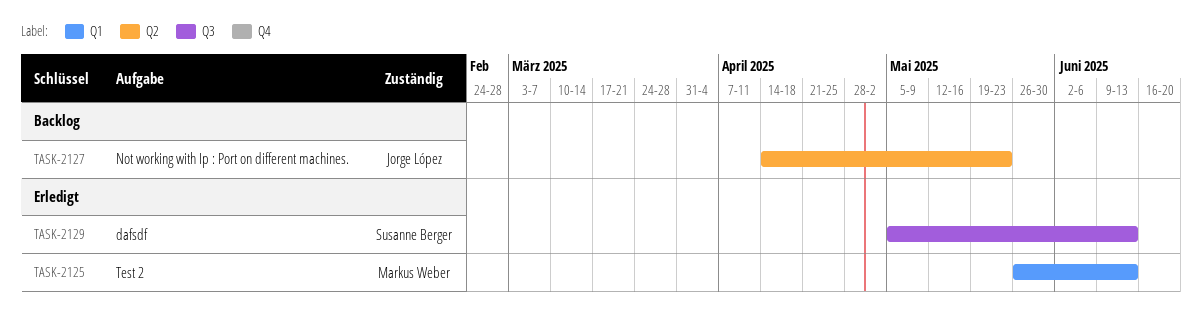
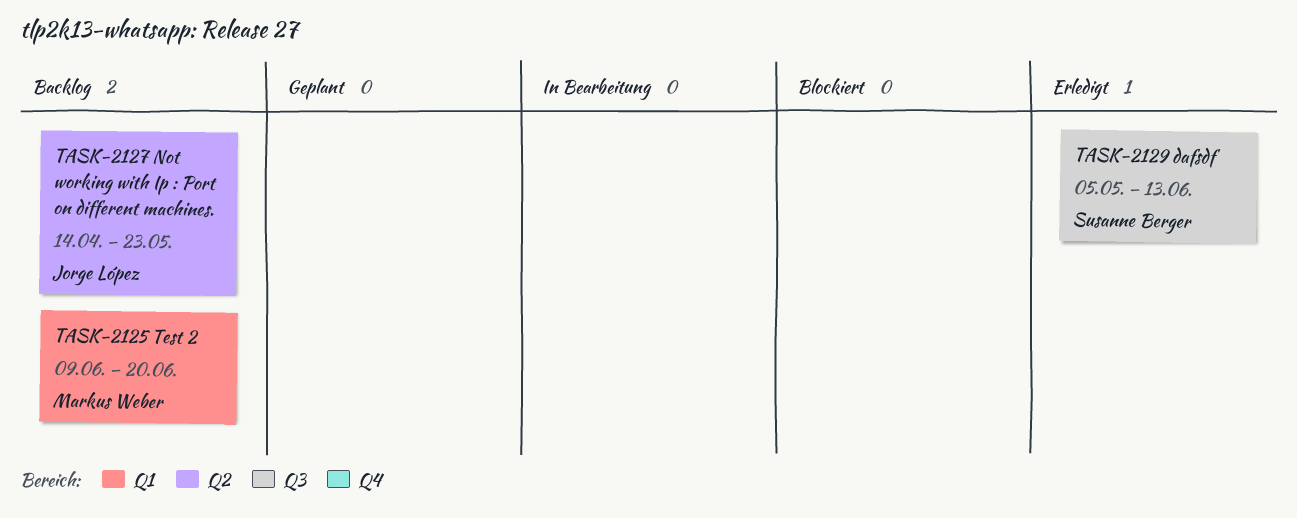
TASK-2125, status: Erledigt -> Backlog
TASK-2125, start: May 26 -> Jun 9
TASK-2125, due: Jun 13 -> Jun 20

